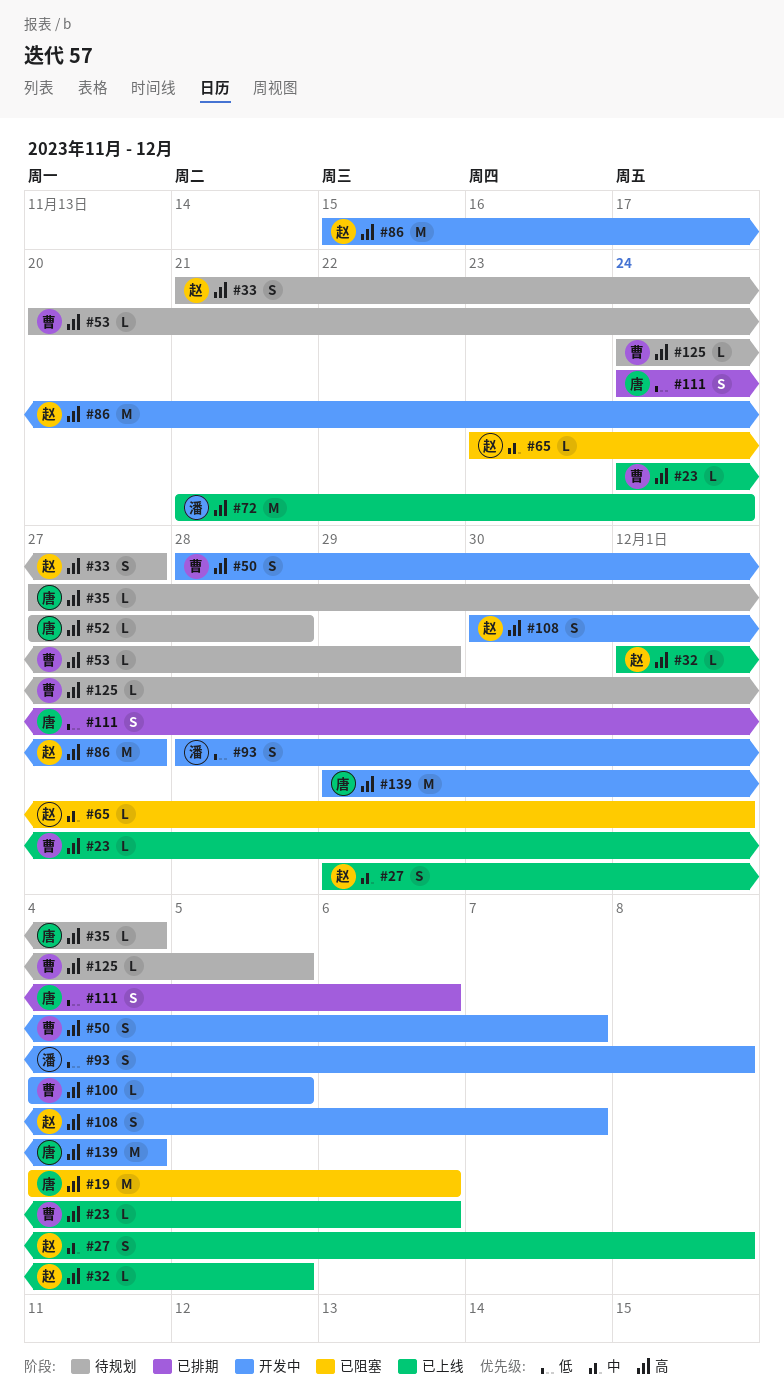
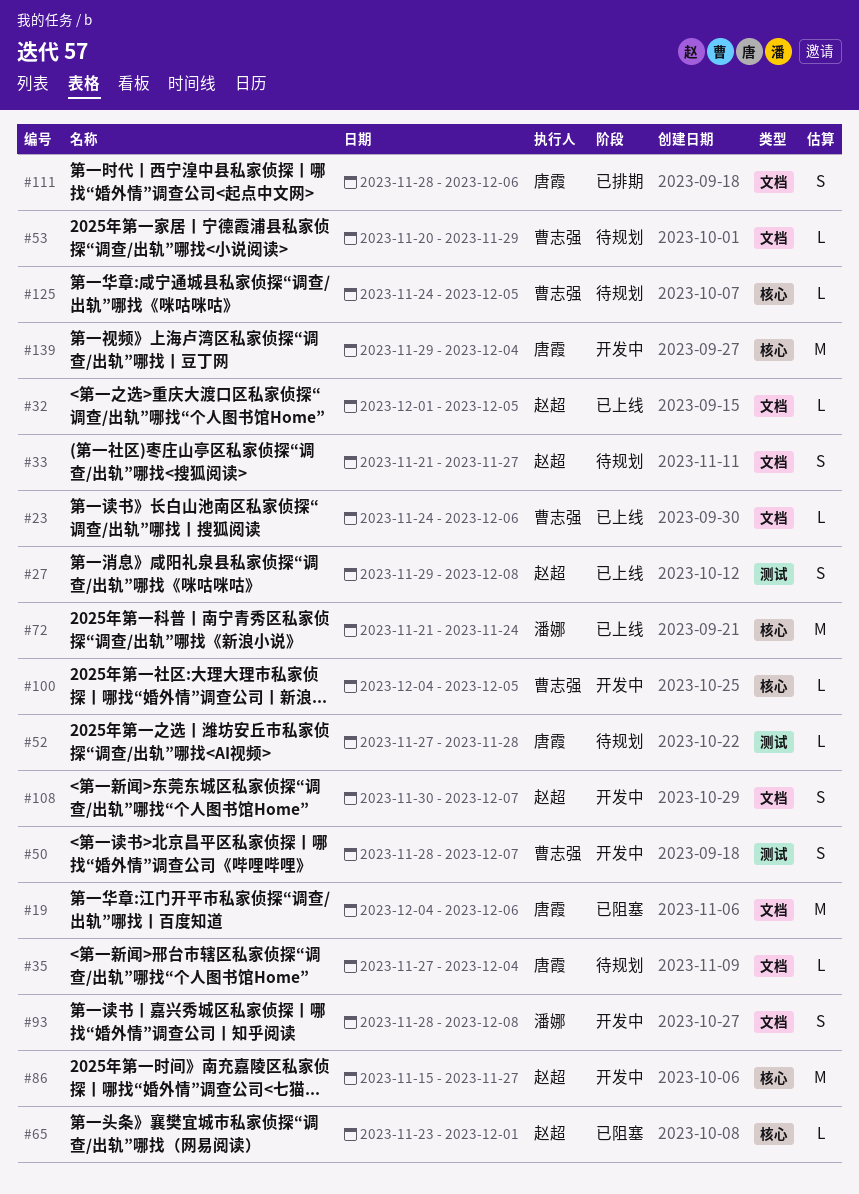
#111, start: Nov 24 -> Nov 28

